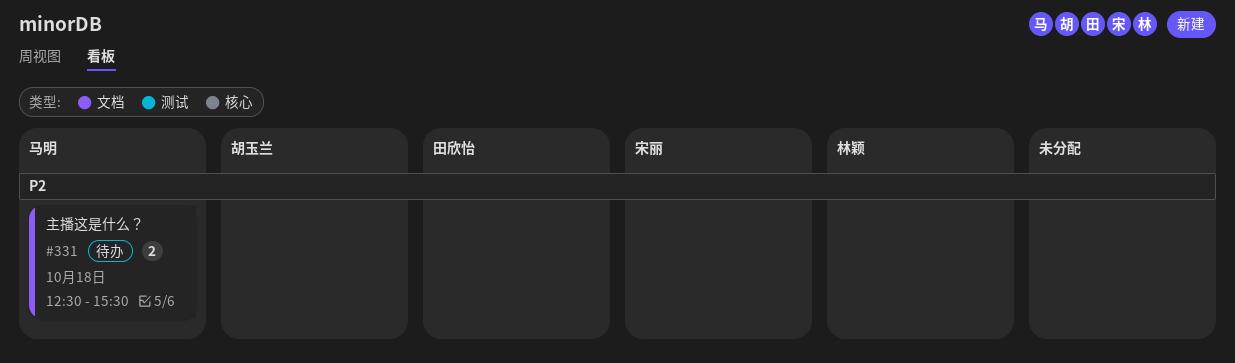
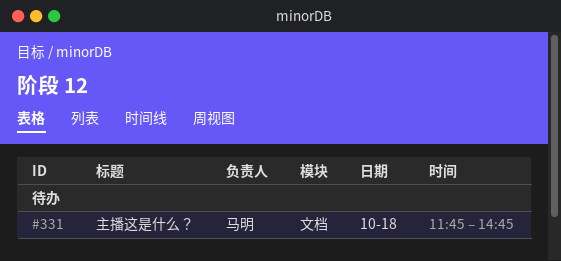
#331, begins: 12:30 -> 11:45
#331, ends: 15:30 -> 14:45

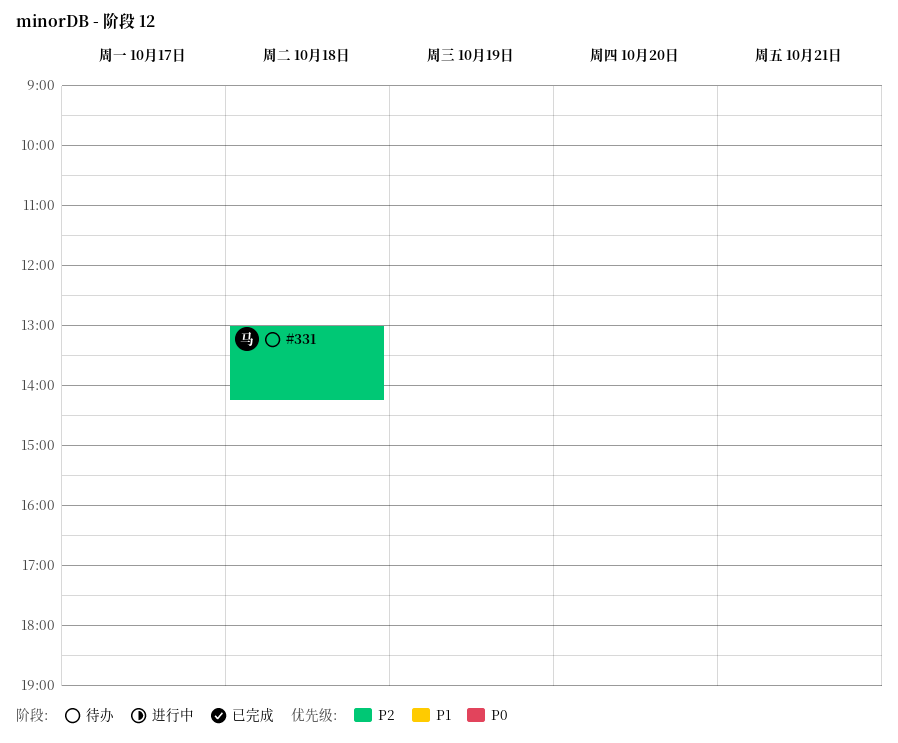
#331, begins: 11:45 -> 13:00
#331, ends: 14:45 -> 14:15

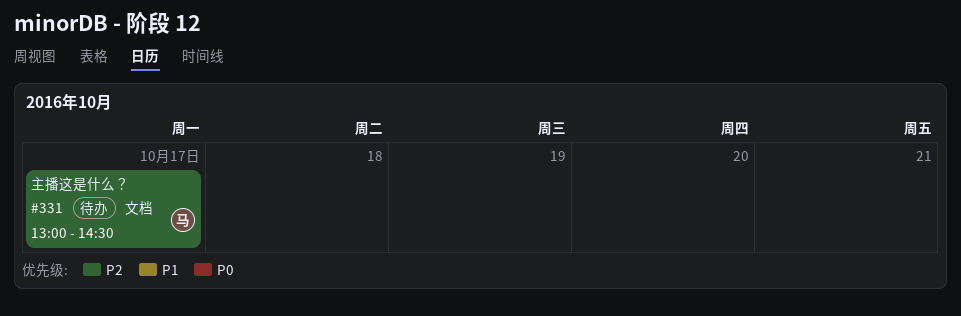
#331, day: Oct 18 -> Oct 17
#331, ends: 14:15 -> 14:30

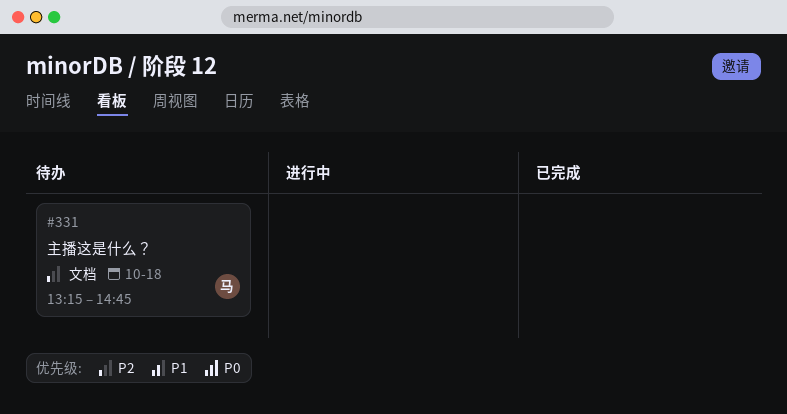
#331, day: Oct 17 -> Oct 18
#331, begins: 13:00 -> 13:15
#331, ends: 14:30 -> 14:45

